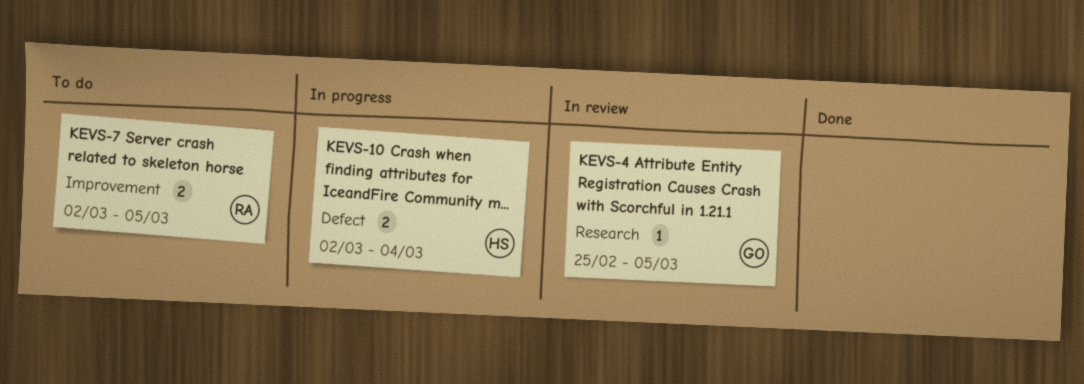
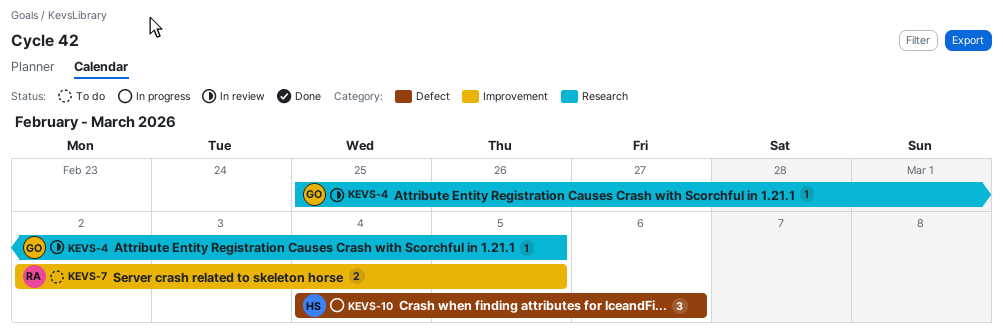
KEVS-10, estimate: 2 -> 3
KEVS-10, start: Mar 2 -> Mar 4
KEVS-10, due: Mar 4 -> Mar 6

